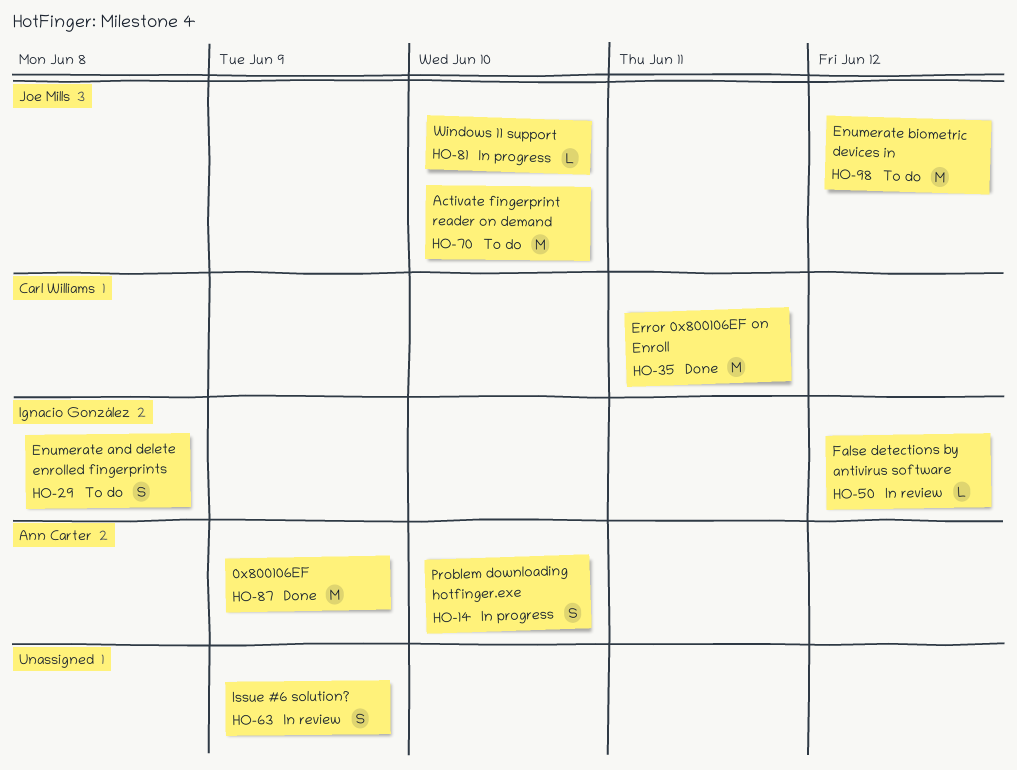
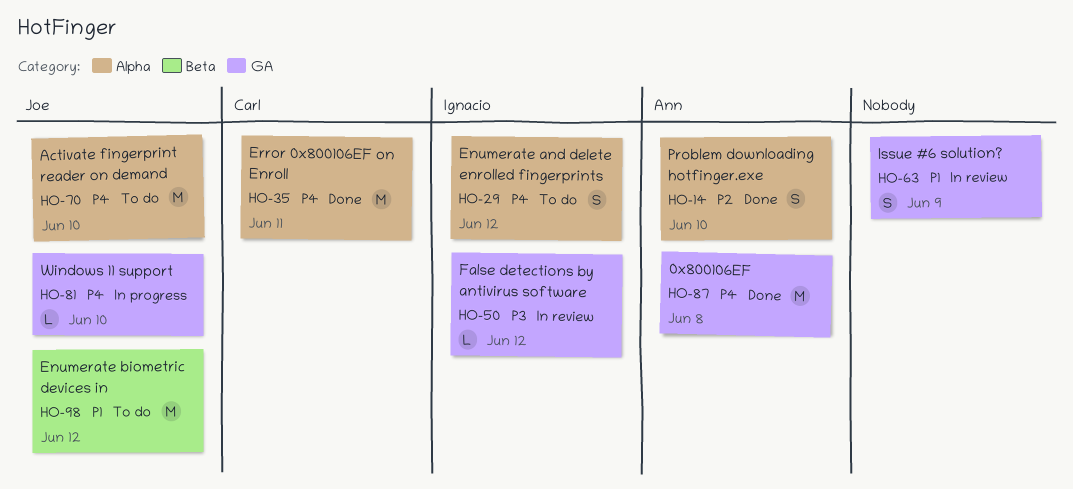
HO-14, status: In progress -> Done
HO-29, due: Jun 8 -> Jun 12
HO-87, due: Jun 9 -> Jun 8

